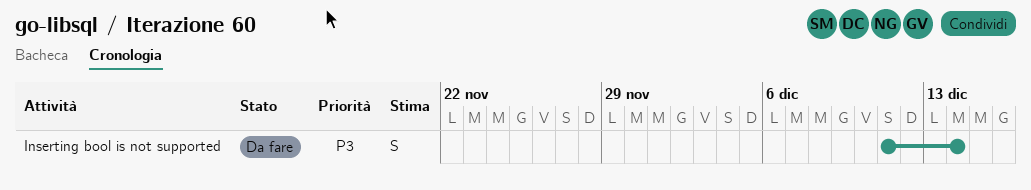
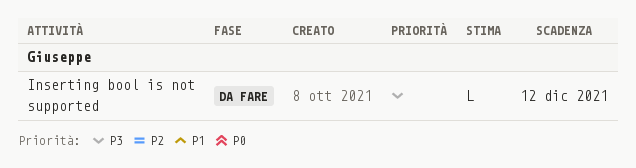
Inserting bool is not supported, estimate: S -> L
Inserting bool is not supported, due: Dec 14 -> Dec 12

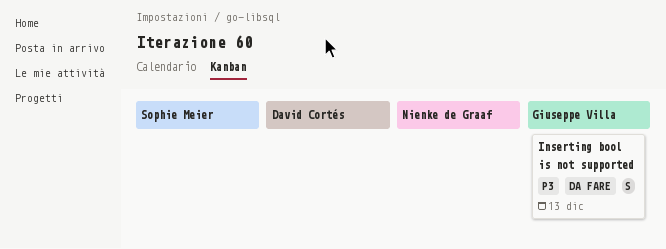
Inserting bool is not supported, estimate: L -> S
Inserting bool is not supported, due: Dec 12 -> Dec 13

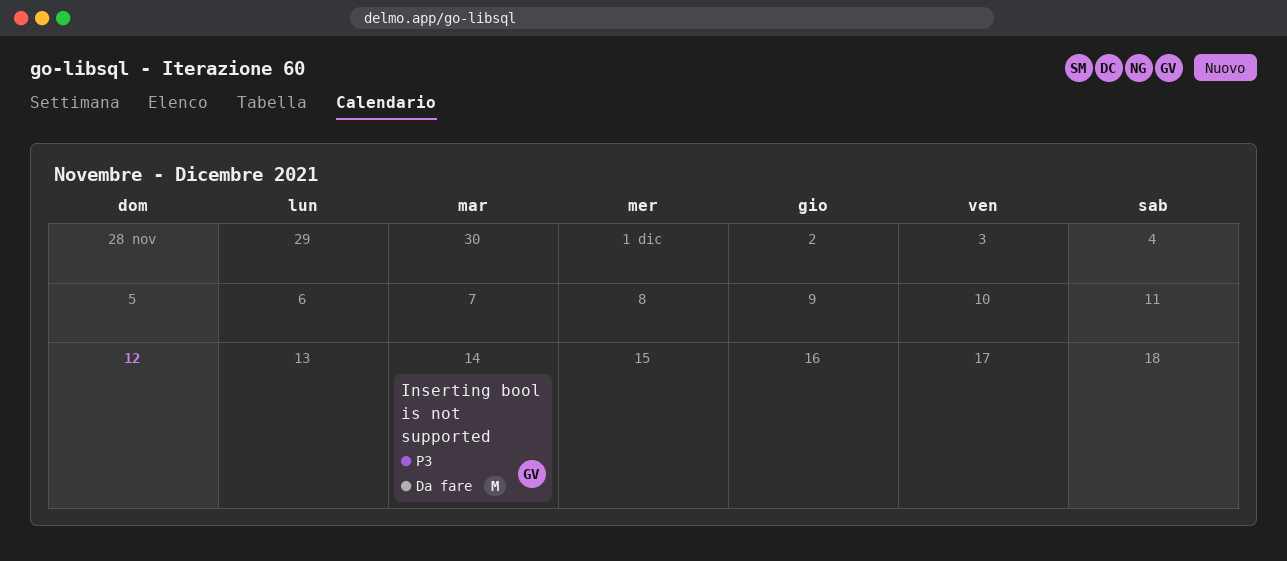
Inserting bool is not supported, estimate: S -> M
Inserting bool is not supported, due: Dec 13 -> Dec 14

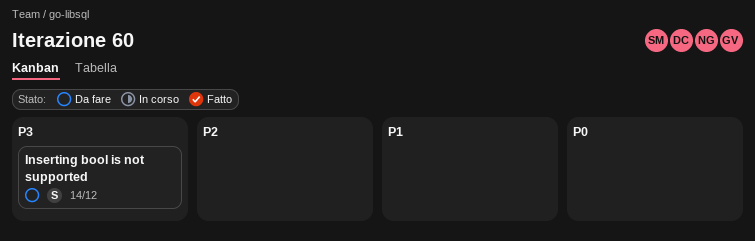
Inserting bool is not supported, estimate: M -> S

